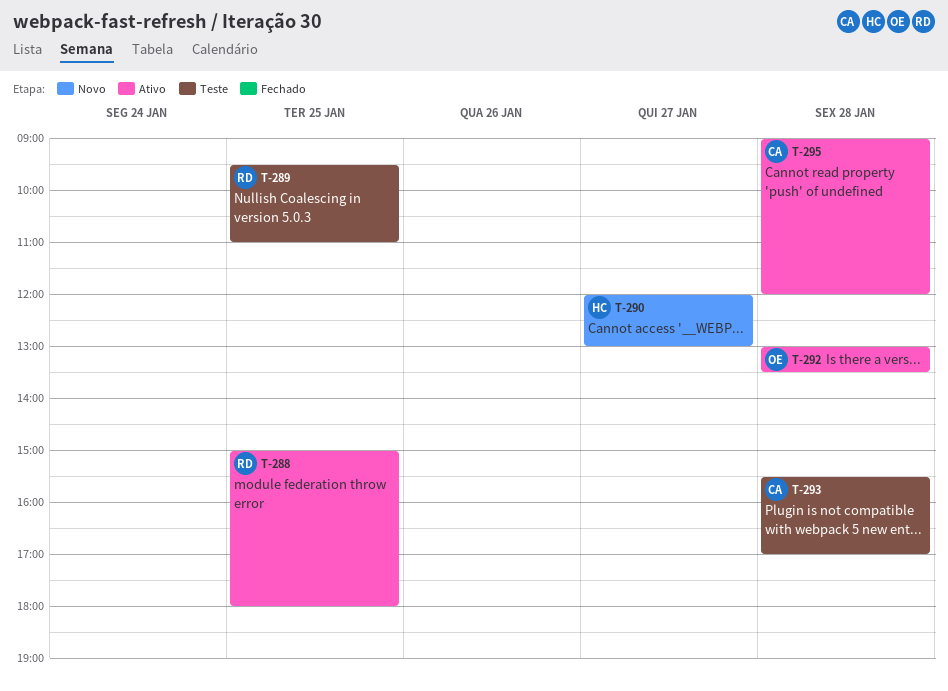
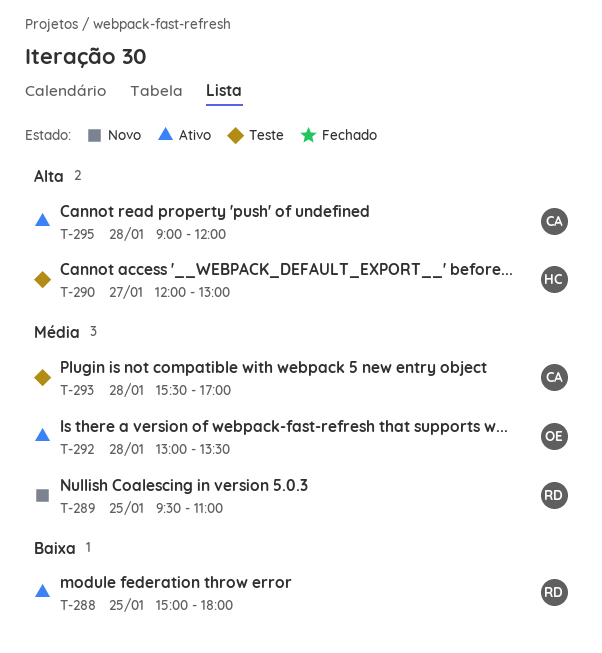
T-289, status: Teste -> Novo
T-290, status: Novo -> Teste

